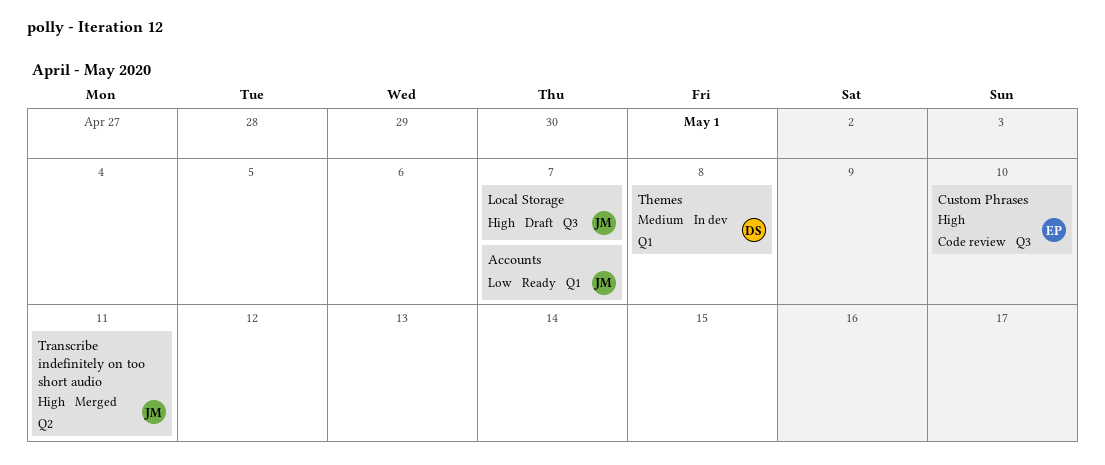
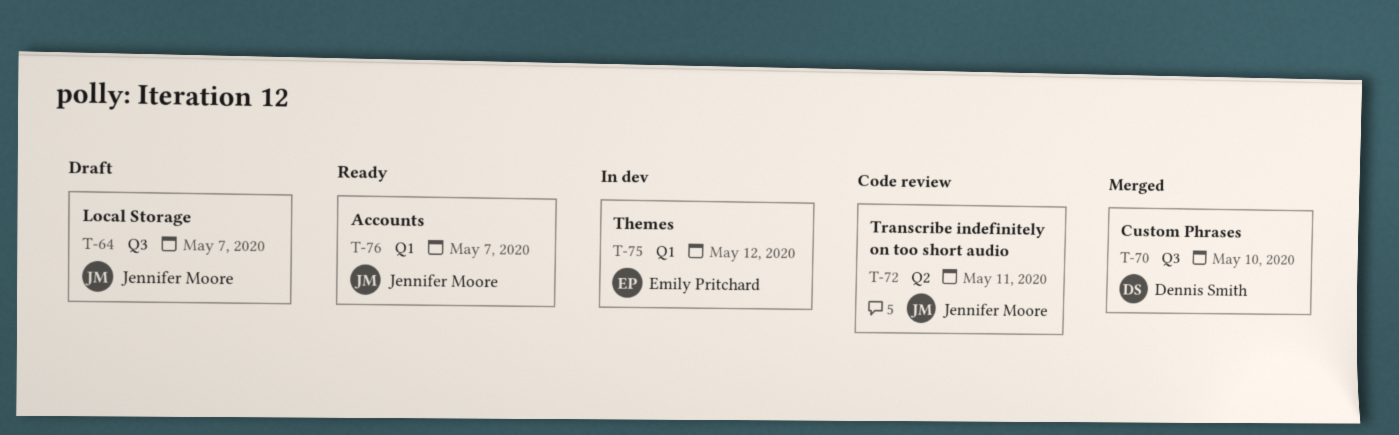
Custom Phrases, status: Code review -> Merged
Custom Phrases, owner: Emily Pritchard -> Dennis Smith
Themes, owner: Dennis Smith -> Emily Pritchard
Themes, due: May 8 -> May 12
Transcribe indefinitely on too short audio, status: Merged -> Code review

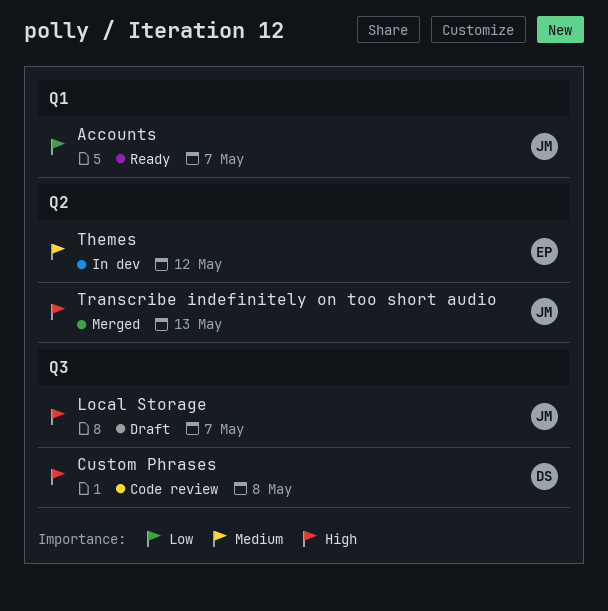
Custom Phrases, status: Merged -> Code review
Custom Phrases, due: May 10 -> May 8
Themes, label: Q1 -> Q2
Transcribe indefinitely on too short audio, status: Code review -> Merged
Transcribe indefinitely on too short audio, due: May 11 -> May 13

